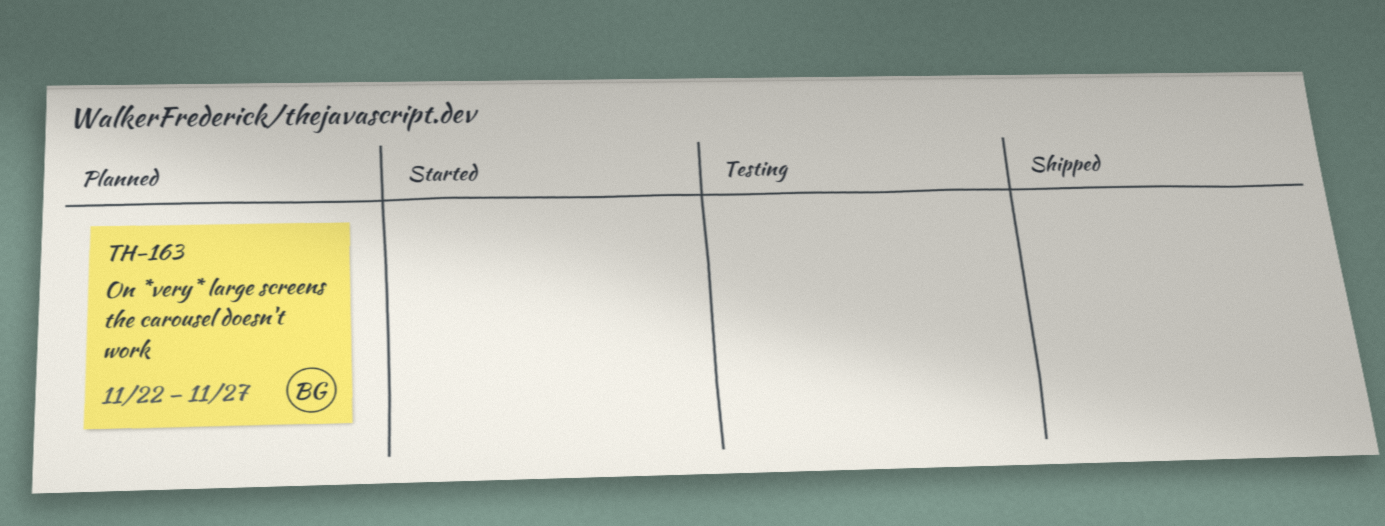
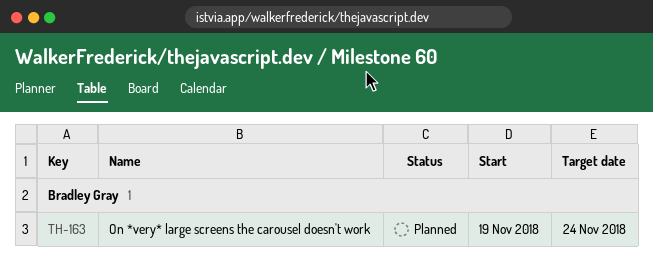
TH-163, start: Nov 22 -> Nov 19
TH-163, due: Nov 27 -> Nov 24

